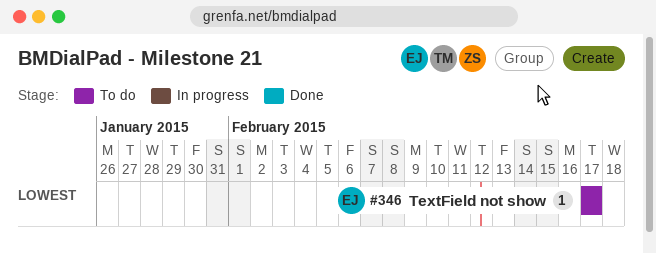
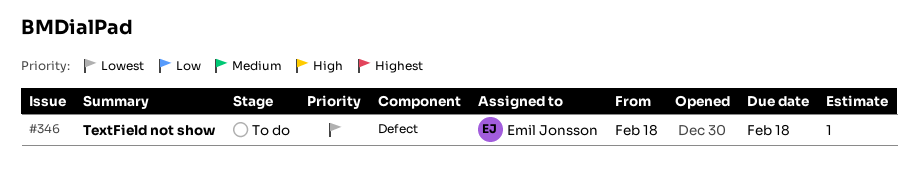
#346, start: Feb 17 -> Feb 18
#346, due: Feb 17 -> Feb 18

